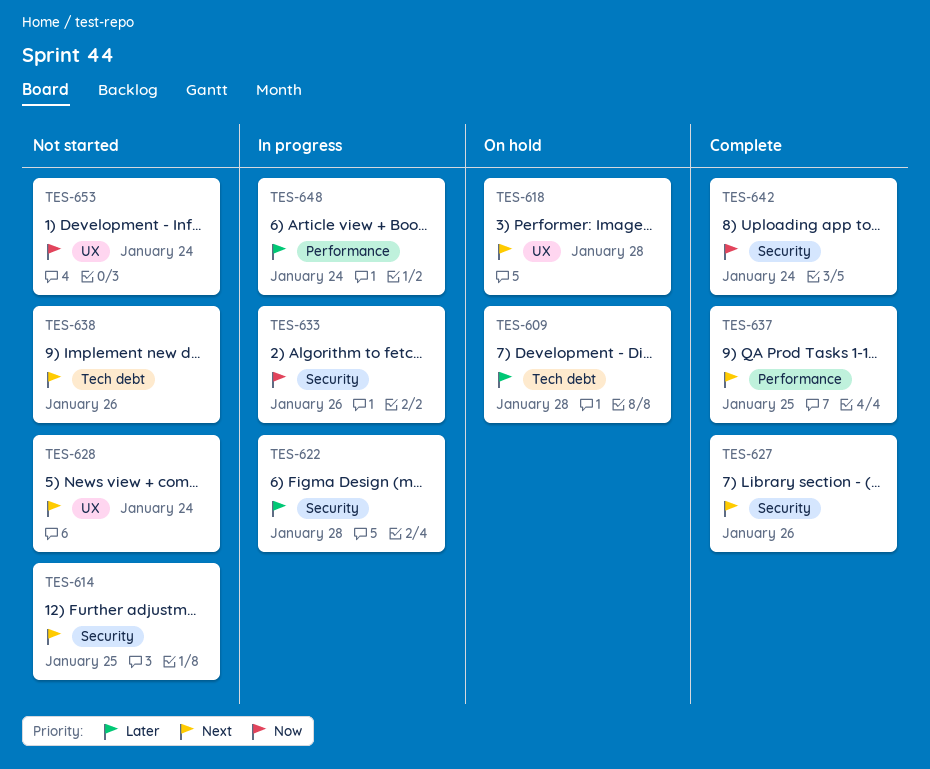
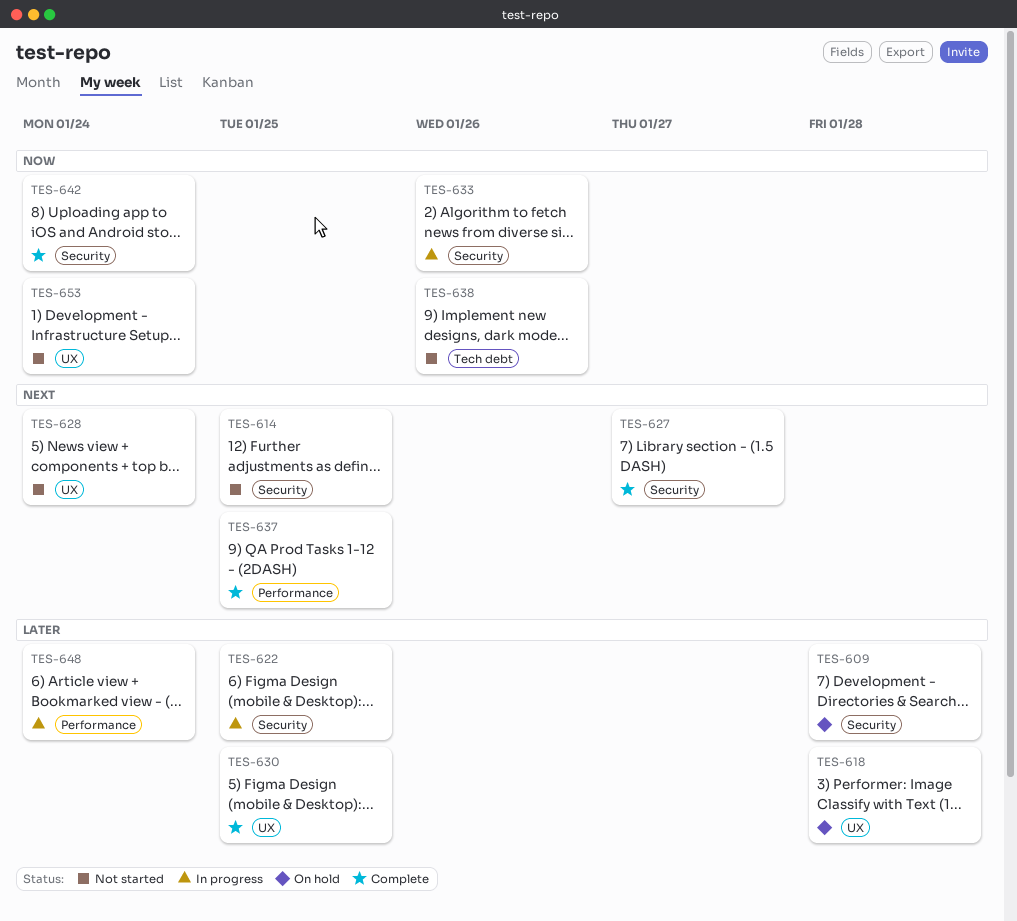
TES-609, label: Tech debt -> Security
TES-618, priority: Next -> Later
TES-622, due: Jan 28 -> Jan 25
TES-627, due: Jan 26 -> Jan 27
TES-630: none -> present
TES-638, priority: Next -> Now

